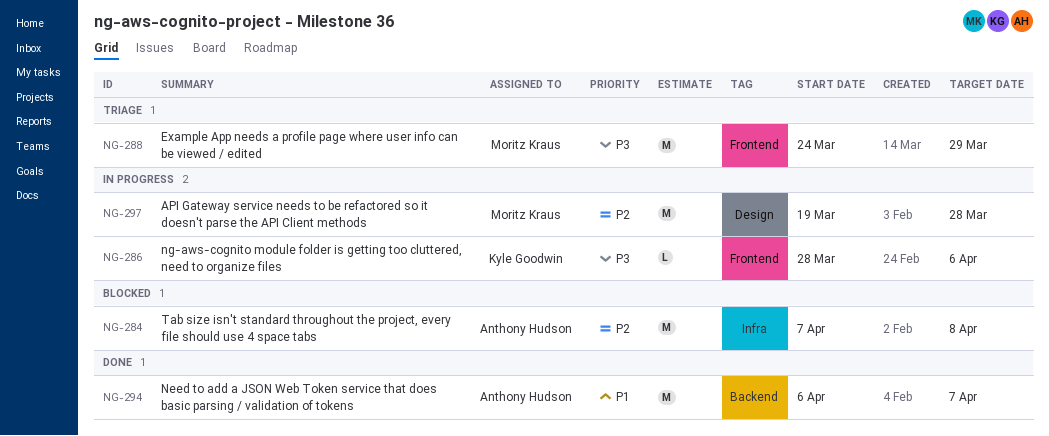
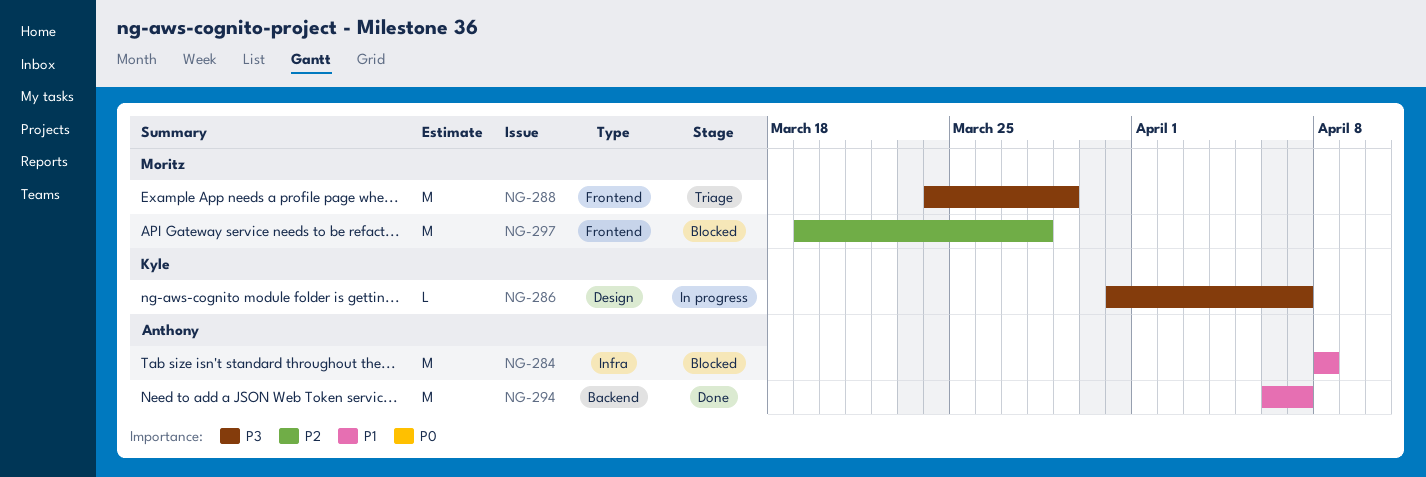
NG-284, priority: P2 -> P1
NG-284, start: Apr 7 -> Apr 8
NG-286, label: Frontend -> Design
NG-286, start: Mar 28 -> Mar 31
NG-286, due: Apr 6 -> Apr 7
NG-297, status: In progress -> Blocked
NG-297, label: Design -> Frontend

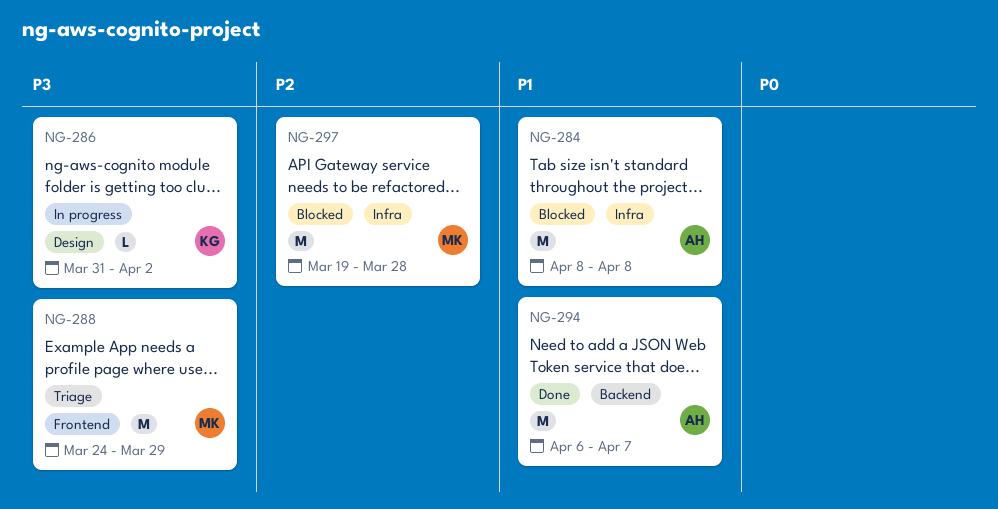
NG-286, due: Apr 7 -> Apr 2
NG-297, label: Frontend -> Infra

